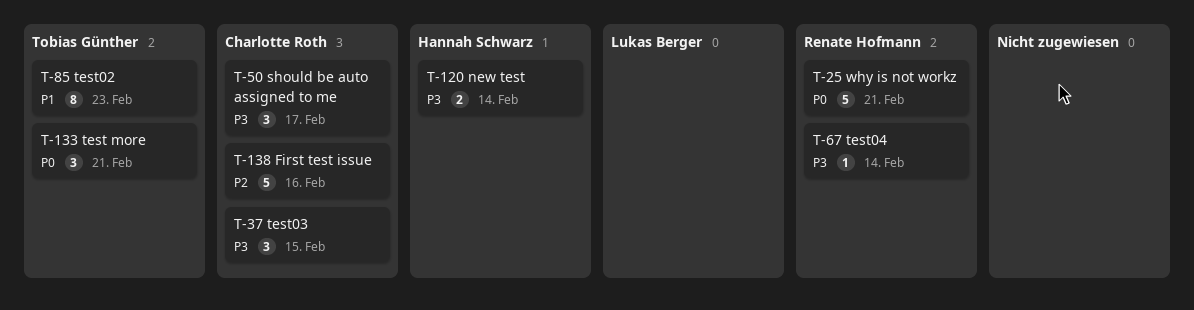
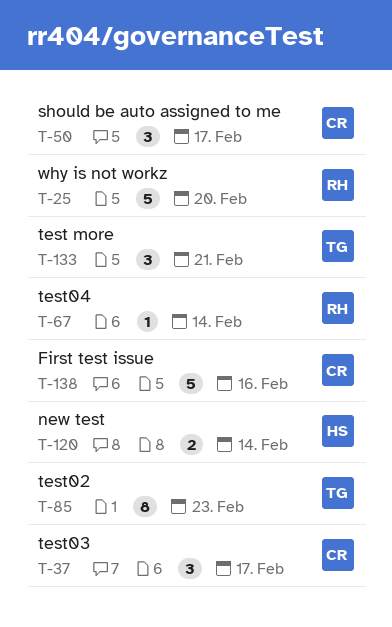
T-25, due: Feb 21 -> Feb 20
T-37, due: Feb 15 -> Feb 17

